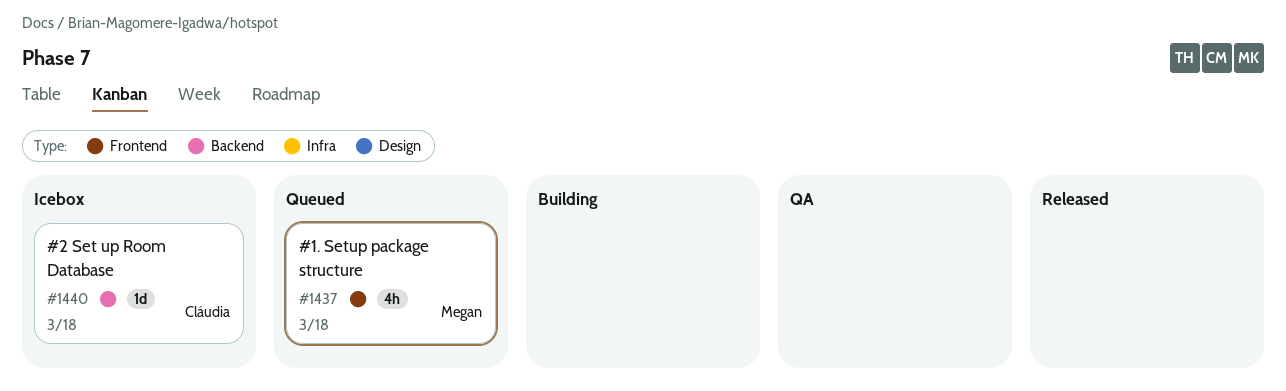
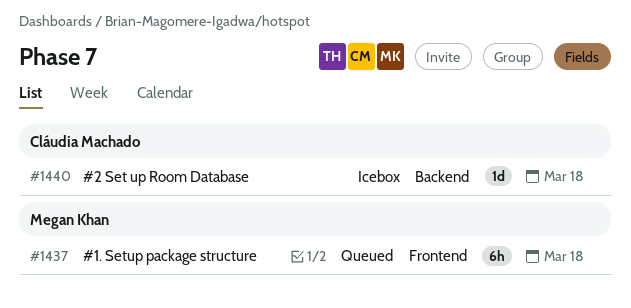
#1437, estimate: 4h -> 6h

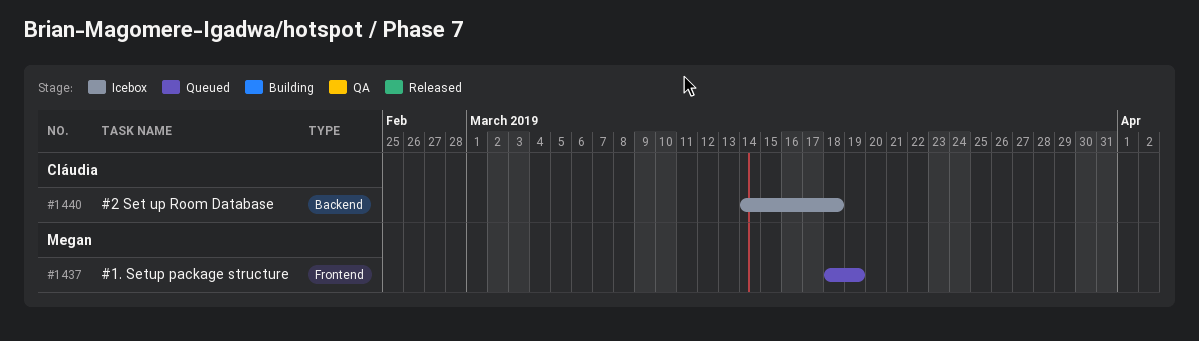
#1437, due: Mar 18 -> Mar 19

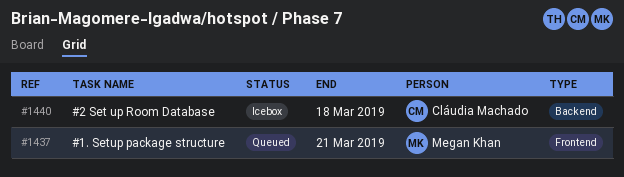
#1437, due: Mar 19 -> Mar 21

